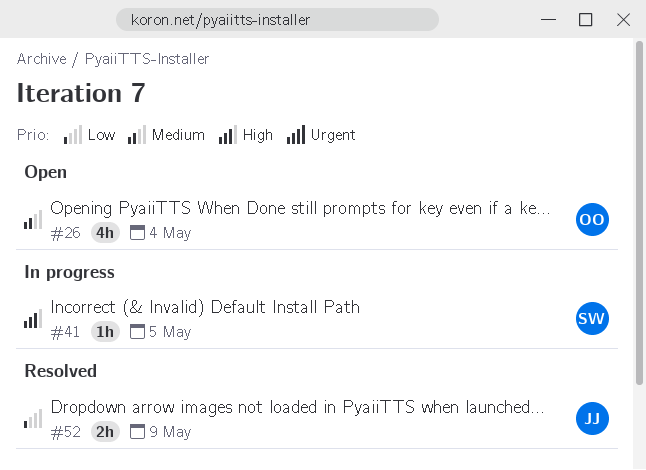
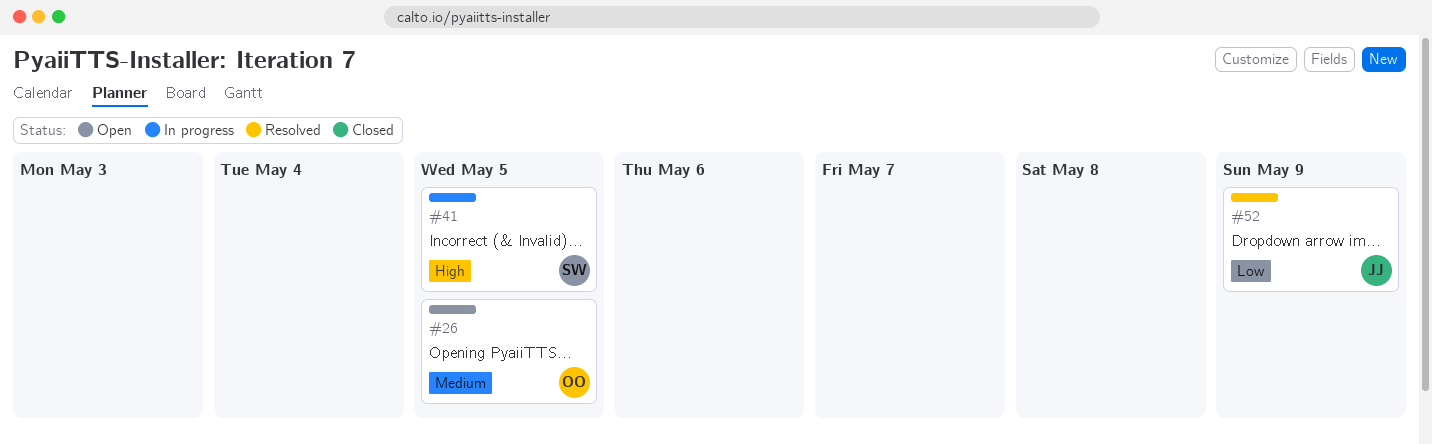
#26, due: May 4 -> May 5

